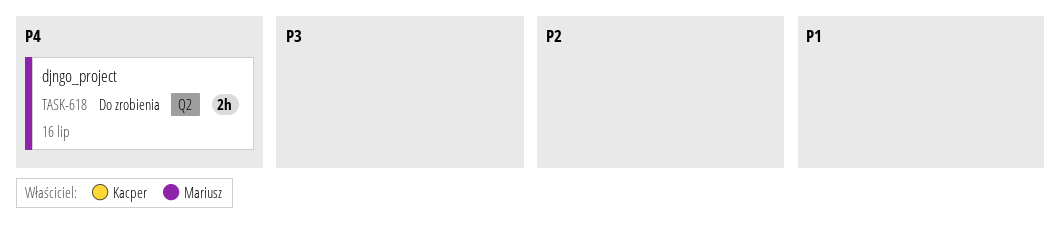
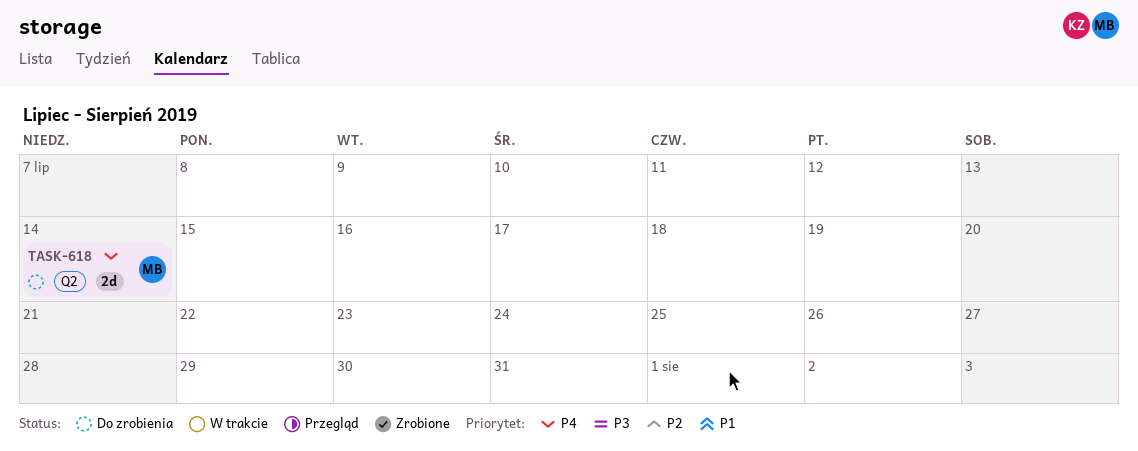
TASK-618, estimate: 2h -> 2d
TASK-618, due: Jul 16 -> Jul 14

